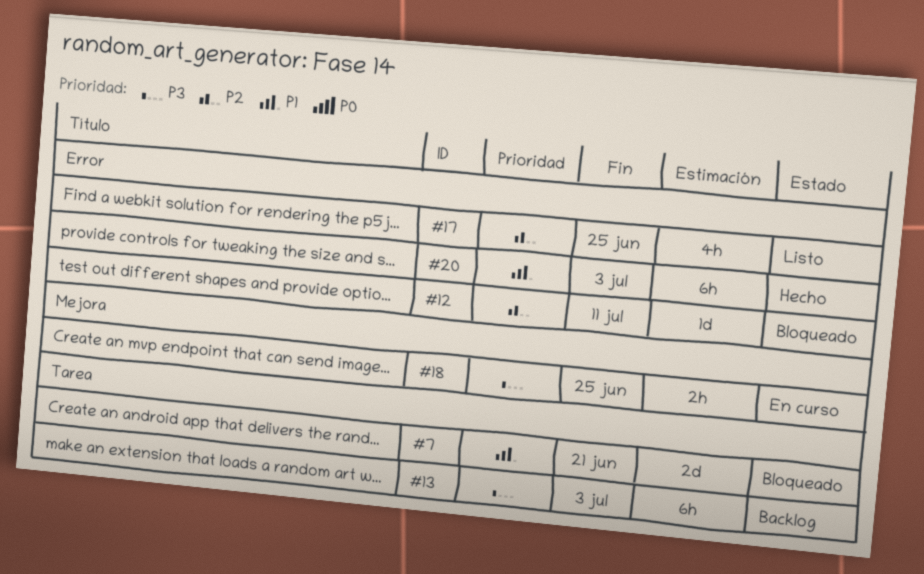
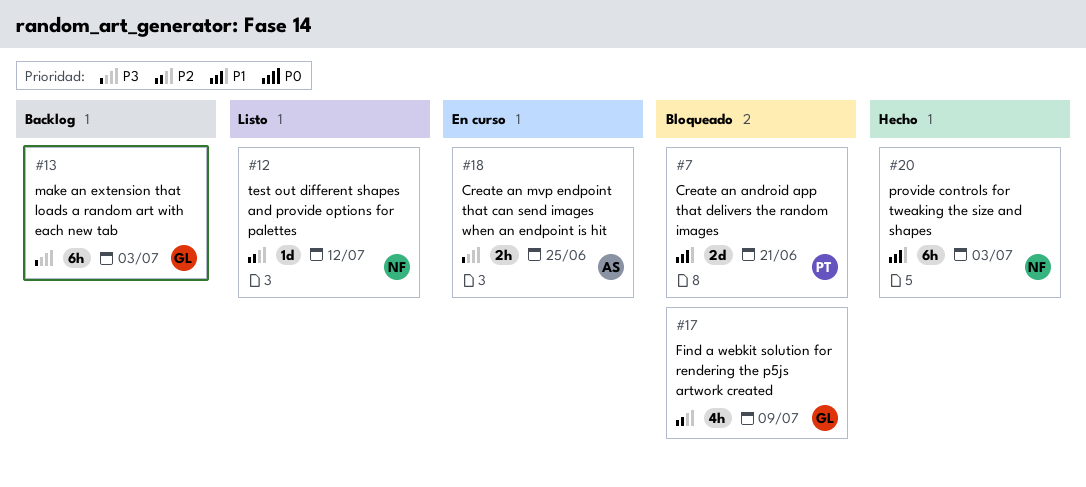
#12, status: Bloqueado -> Listo
#12, due: Jul 11 -> Jul 12
#17, status: Listo -> Bloqueado
#17, due: Jun 25 -> Jul 9

